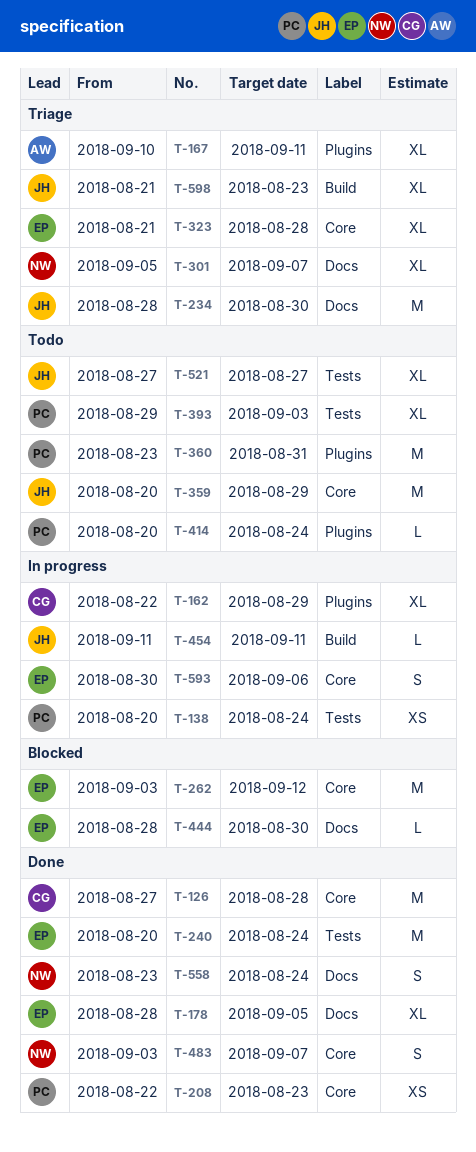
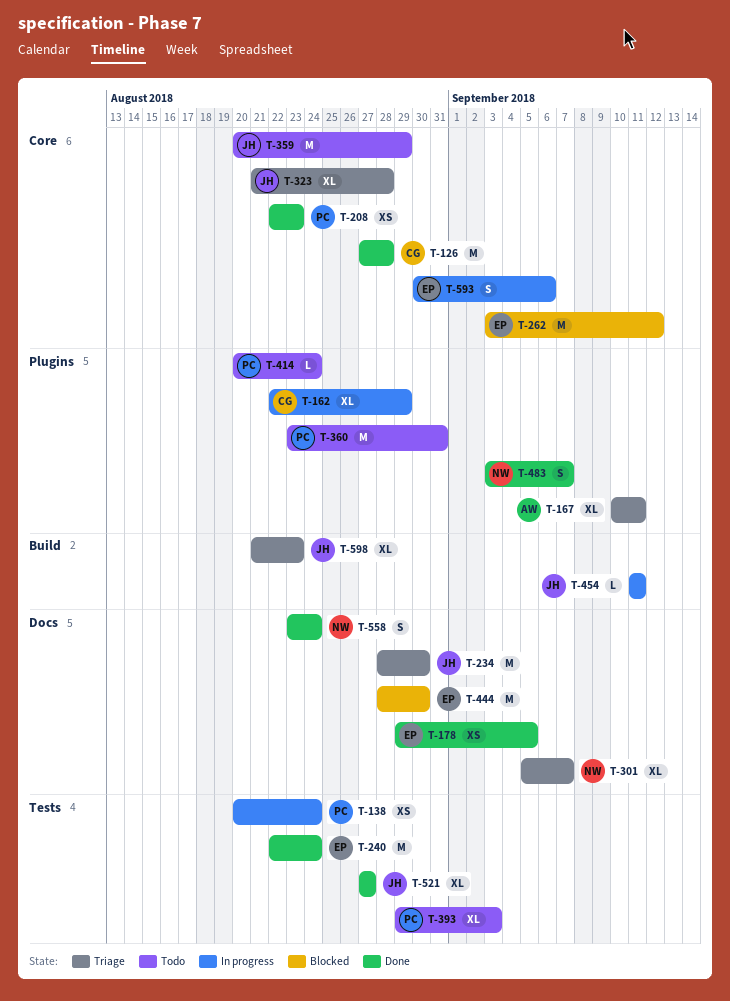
T-178, estimate: XL -> XS
T-178, start: Aug 28 -> Aug 29
T-240, start: Aug 20 -> Aug 22
T-323, owner: EP -> JH
T-444, estimate: L -> M
T-483, label: Core -> Plugins
T-521, status: Todo -> Done

